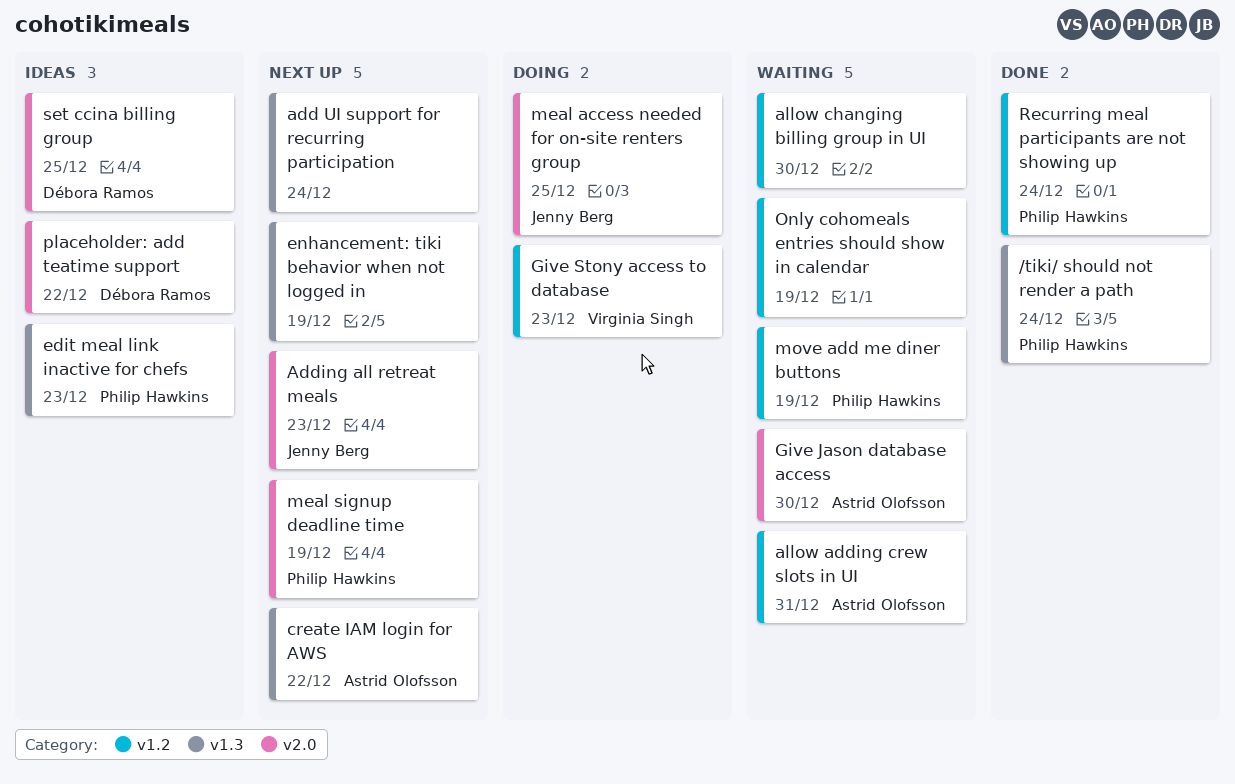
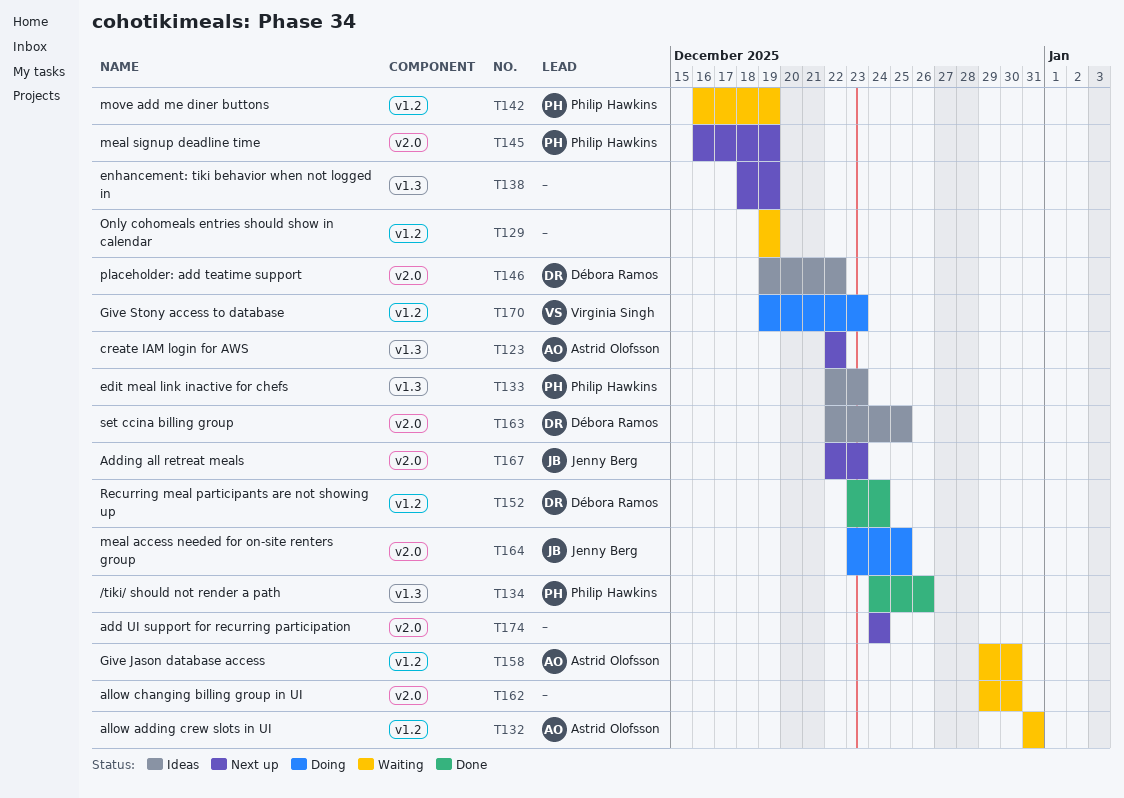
/tiki/ should not render a path, due: Dec 24 -> Dec 26
add UI support for recurring participation, label: v1.3 -> v2.0
allow changing billing group in UI, label: v1.2 -> v2.0
Give Jason database access, label: v2.0 -> v1.2
Recurring meal participants are not showing up, owner: Philip Hawkins -> Débora Ramos

